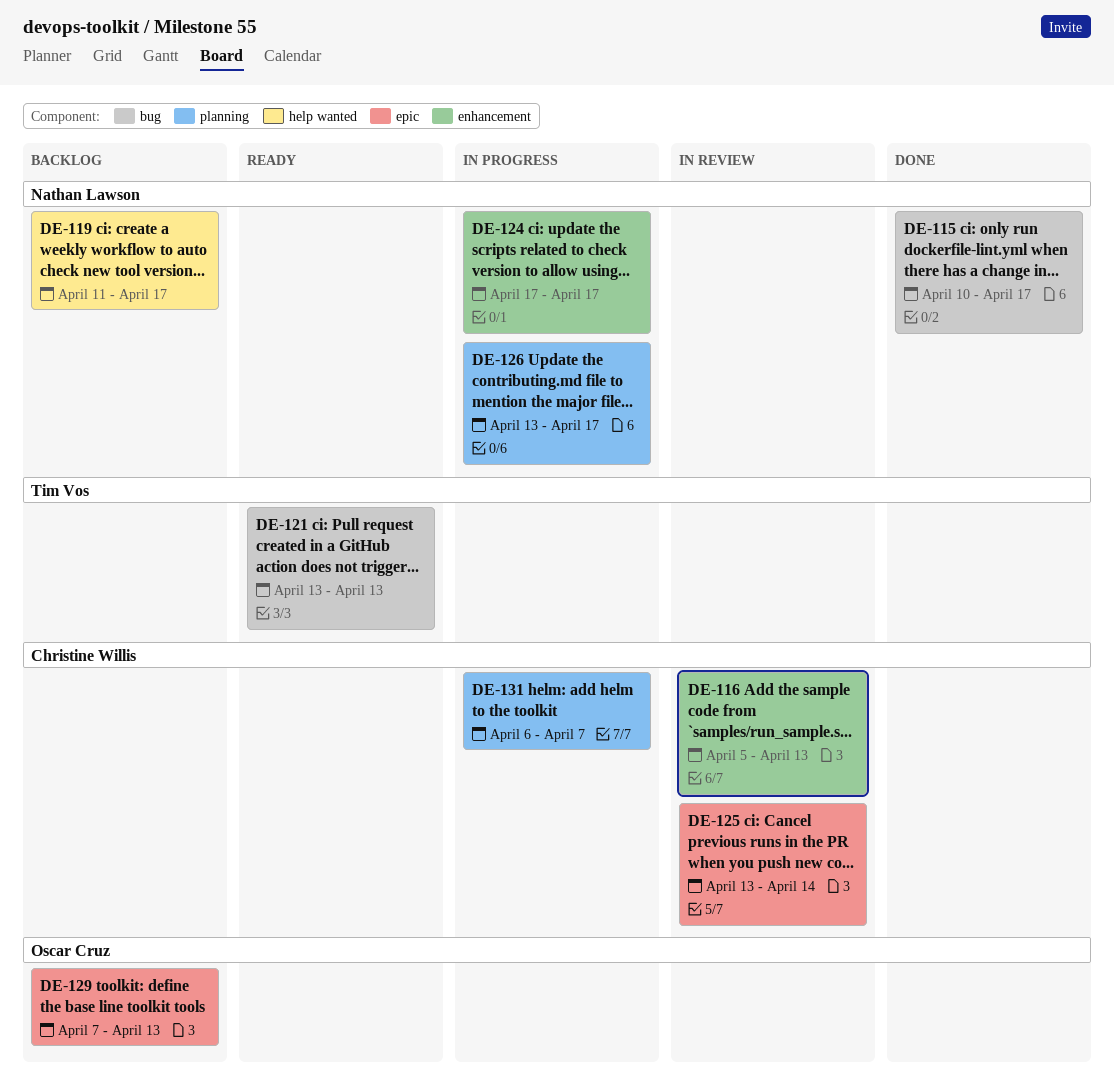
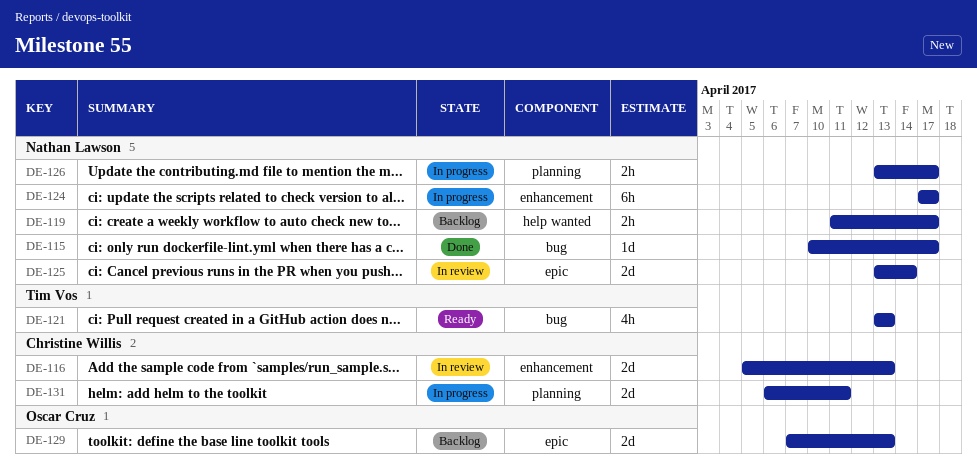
DE-125, owner: Christine Willis -> Nathan Lawson
DE-131, due: Apr 7 -> Apr 11

